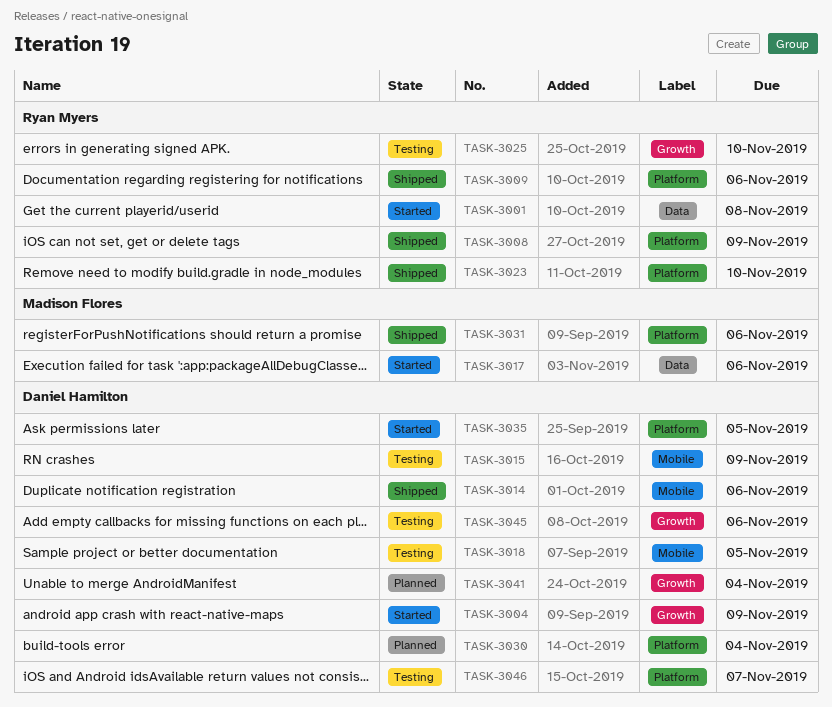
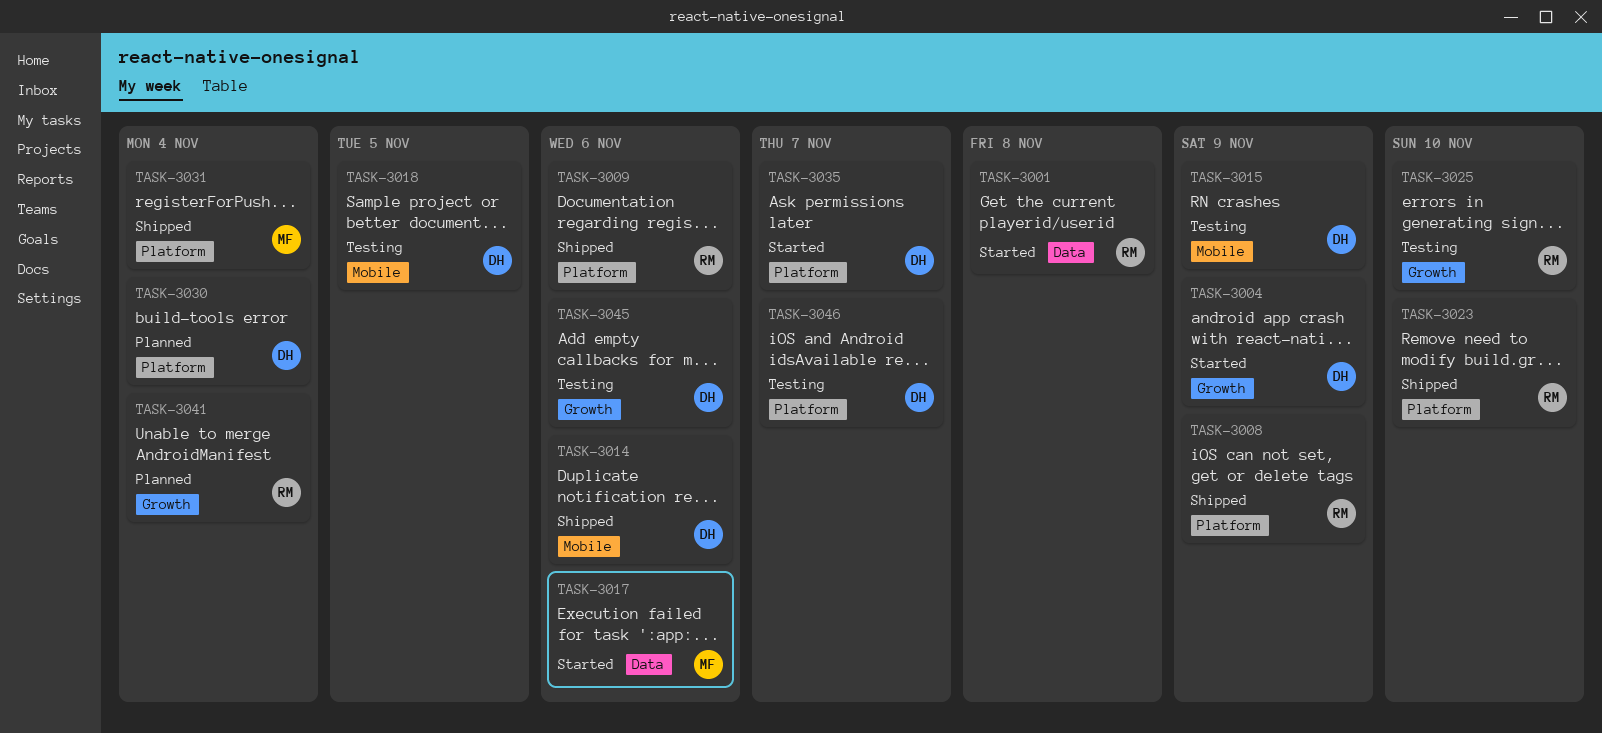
TASK-3031, due: Nov 6 -> Nov 4
TASK-3035, due: Nov 5 -> Nov 7
TASK-3041, owner: Daniel Hamilton -> Ryan Myers

